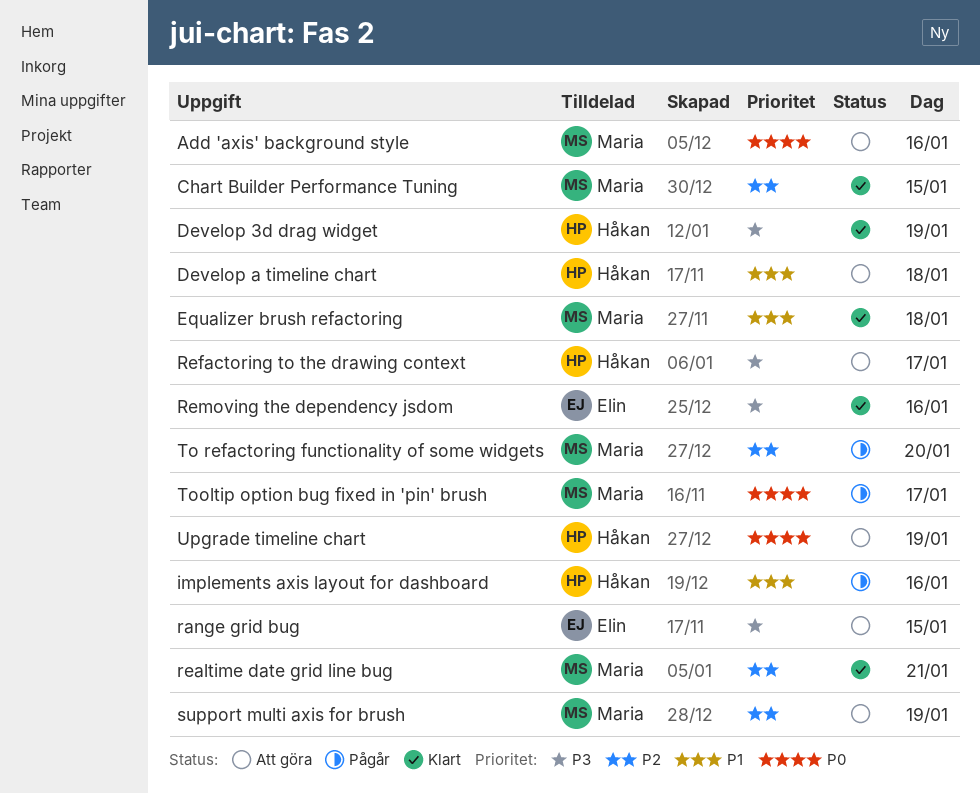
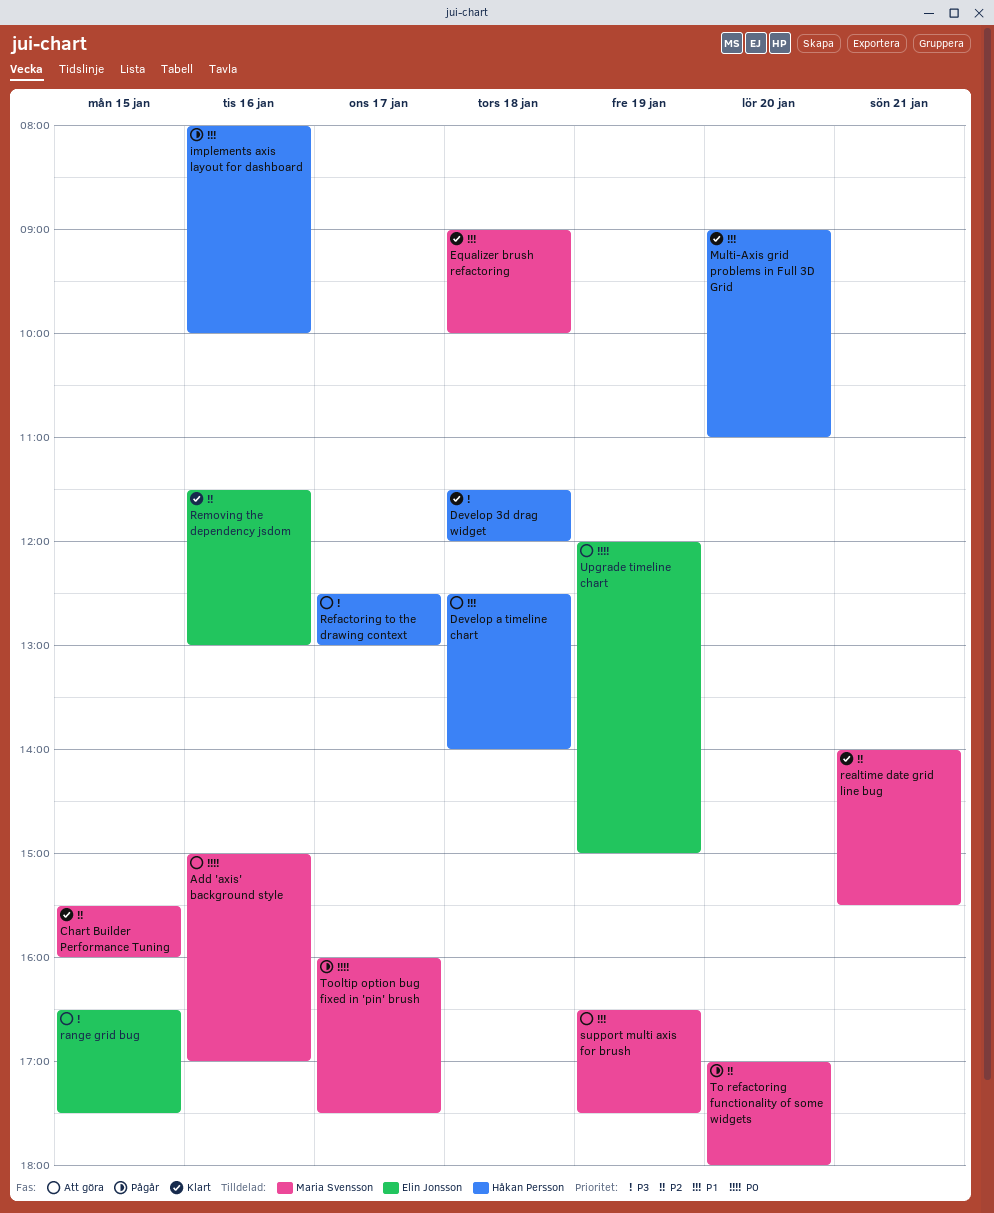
Develop 3d drag widget, day: Jan 19 -> Jan 18
Multi-Axis grid problems in Full 3D Grid: none -> present
Removing the dependency jsdom, priority: P3 -> P2
support multi axis for brush, priority: P2 -> P1
Upgrade timeline chart, owner: Håkan Persson -> Elin Jonsson

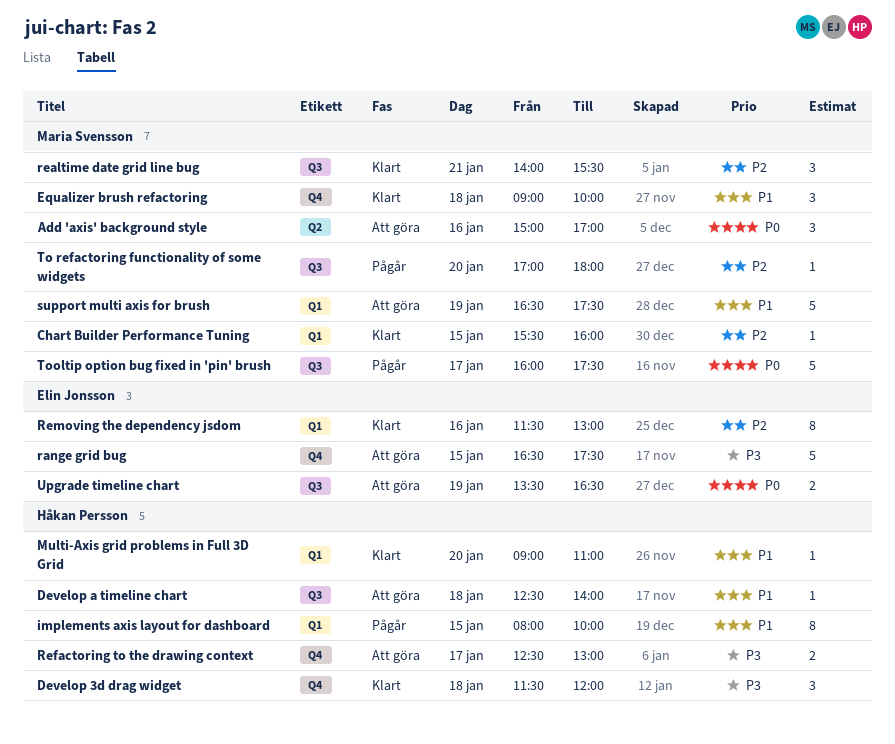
implements axis layout for dashboard, day: Jan 16 -> Jan 15
Upgrade timeline chart, begins: 12:00 -> 13:30
Upgrade timeline chart, ends: 15:00 -> 16:30

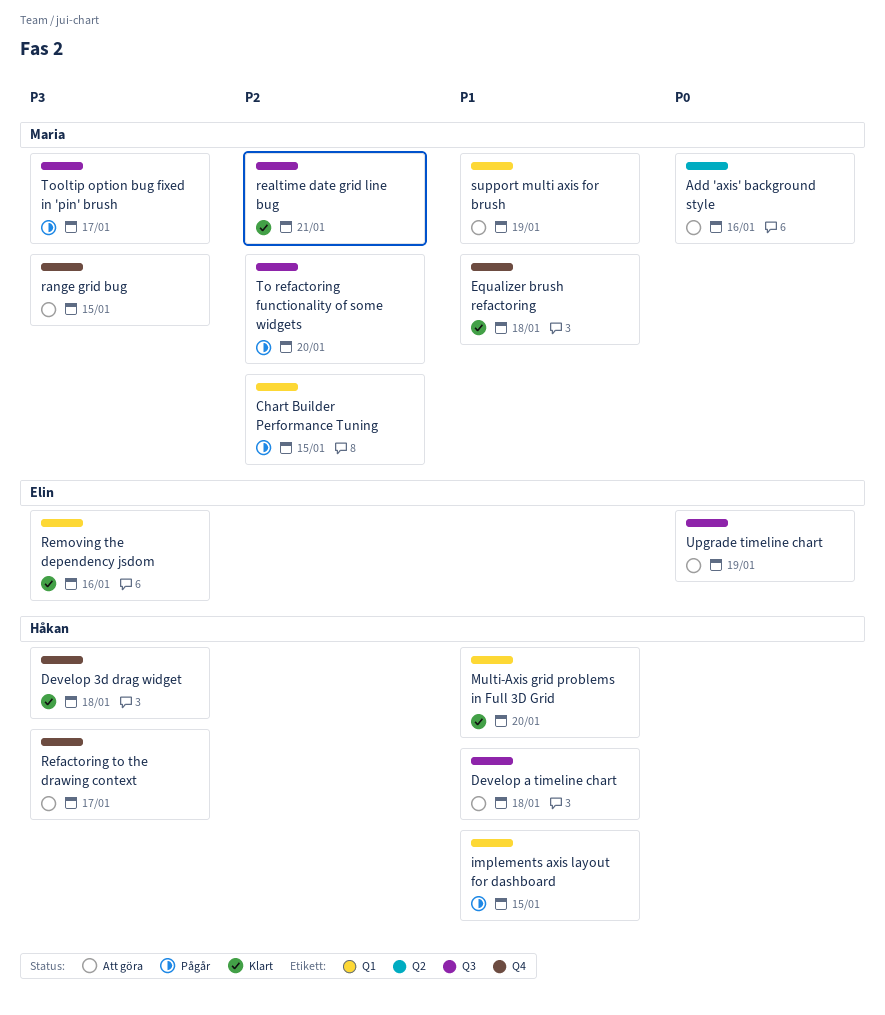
Chart Builder Performance Tuning, status: Klart -> Pågår
range grid bug, owner: Elin Jonsson -> Maria Svensson
Removing the dependency jsdom, priority: P2 -> P3
Tooltip option bug fixed in 'pin' brush, priority: P0 -> P3

